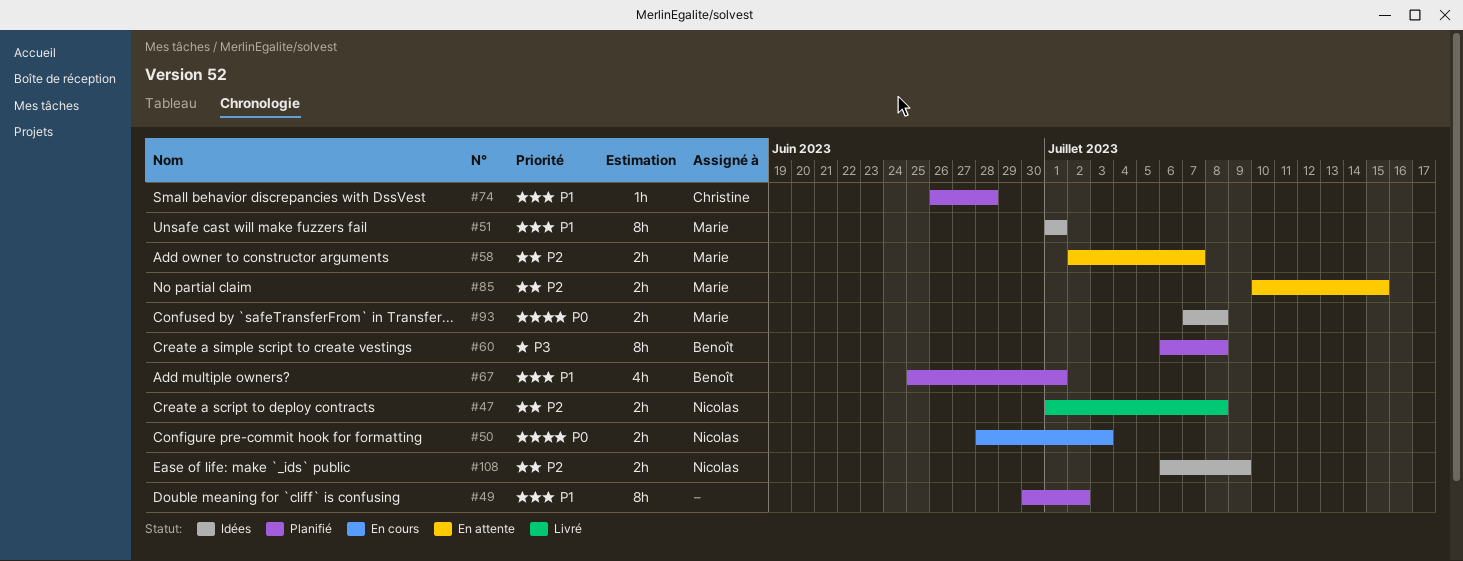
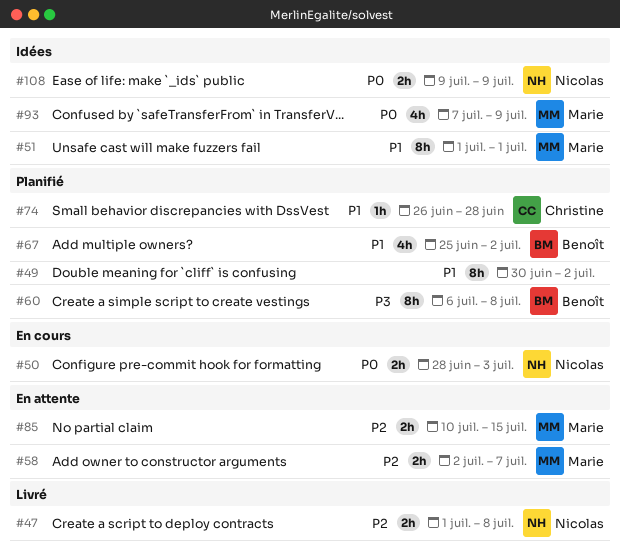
#67, due: Jul 1 -> Jul 2
#93, estimate: 2h -> 4h
#93, due: Jul 8 -> Jul 9
#108, priority: P2 -> P0
#108, start: Jul 6 -> Jul 9

